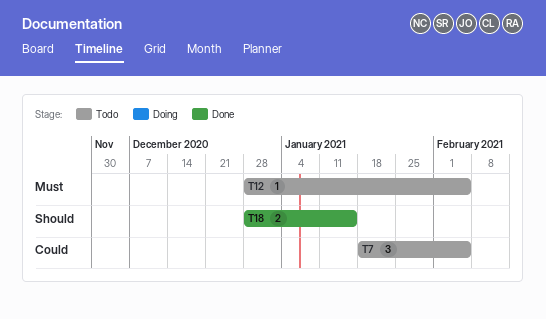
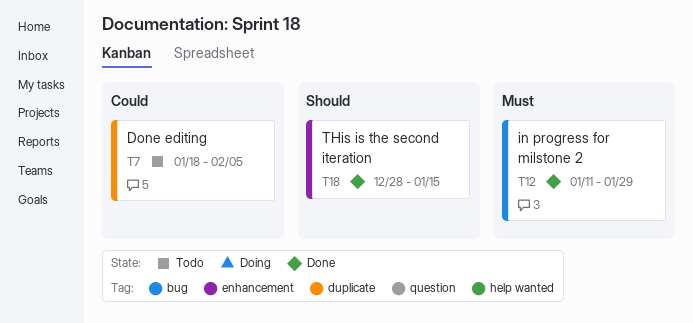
T12, status: Todo -> Done
T12, start: Dec 28 -> Jan 11
T12, due: Feb 5 -> Jan 29

